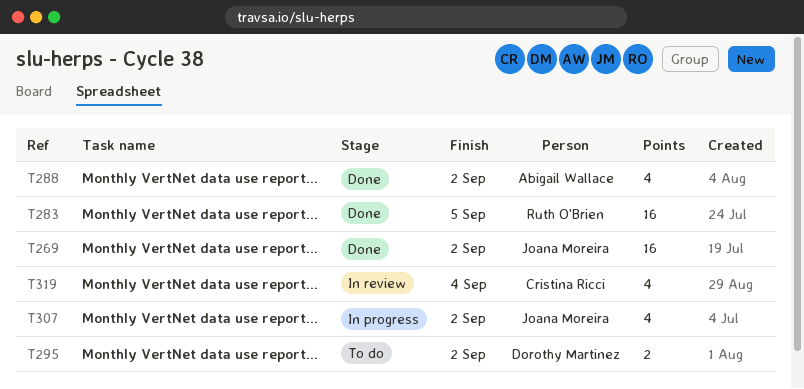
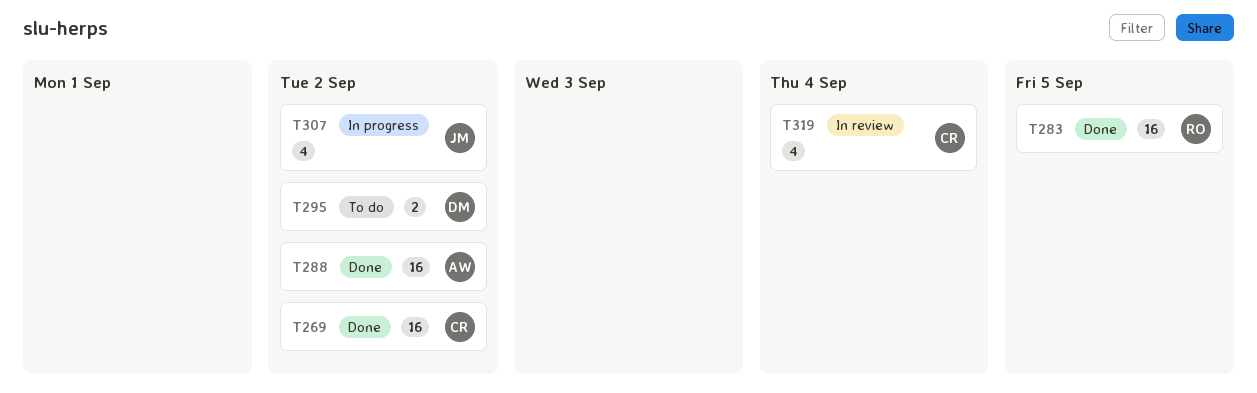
T269, owner: Joana Moreira -> Cristina Ricci
T288, estimate: 4 -> 16

